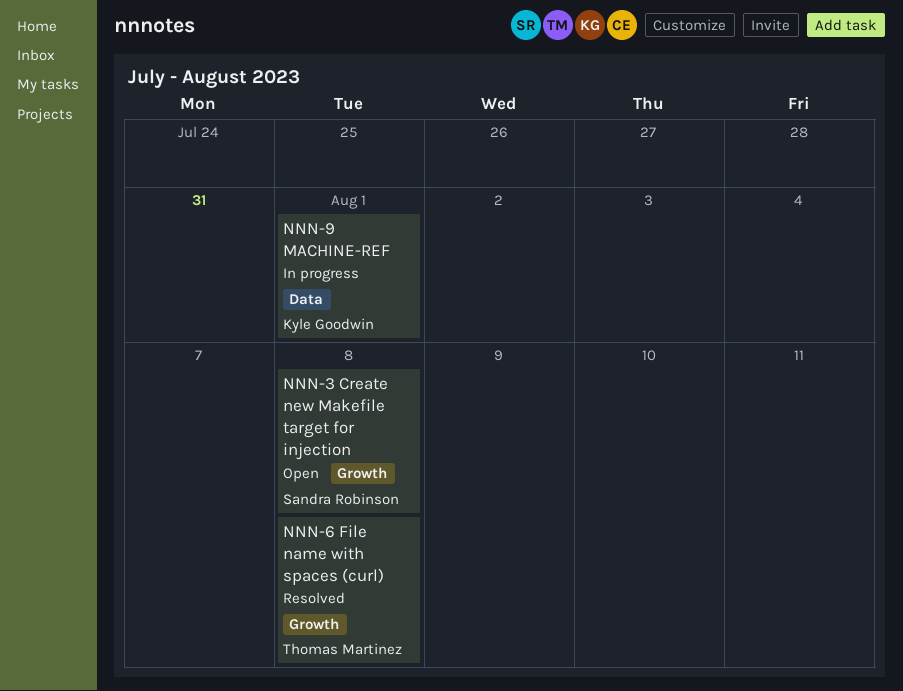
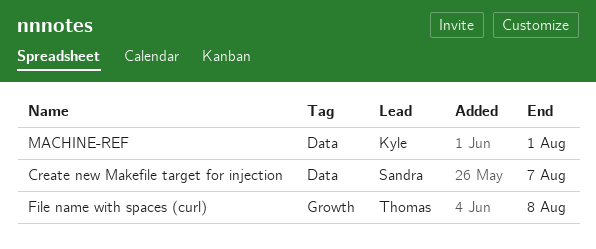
Create new Makefile target for injection, label: Growth -> Data
Create new Makefile target for injection, due: Aug 8 -> Aug 7

